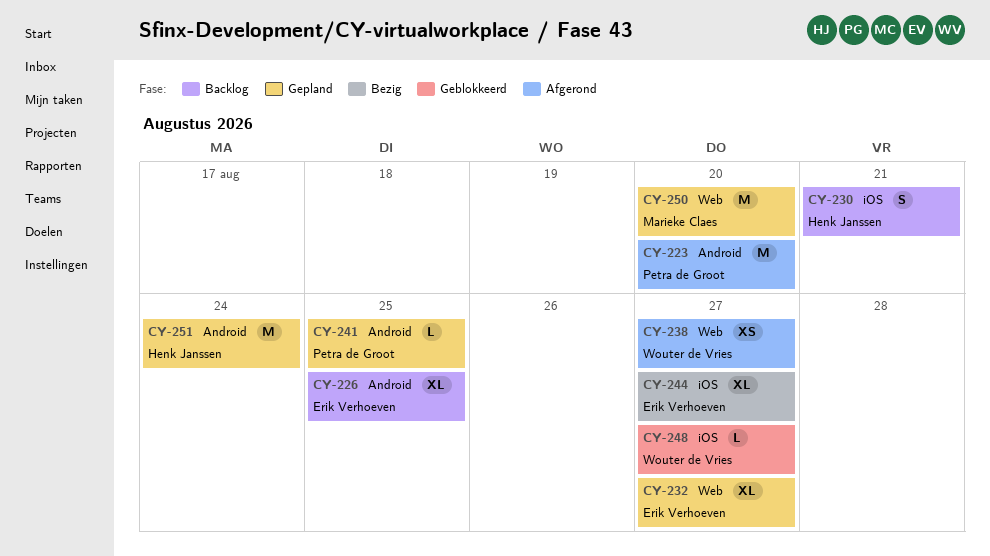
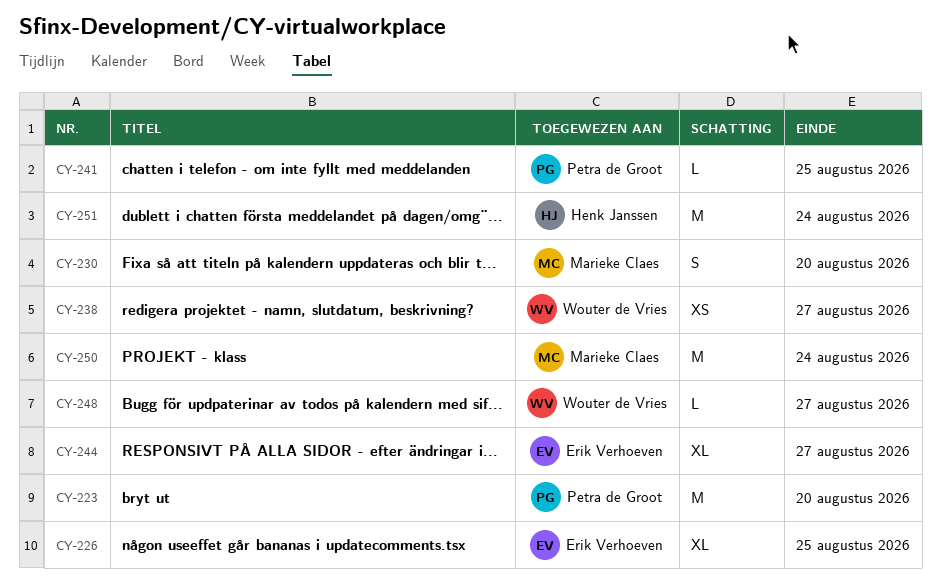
CY-230, owner: Henk Janssen -> Marieke Claes
CY-230, due: Aug 21 -> Aug 20
CY-232: present -> none
CY-250, due: Aug 20 -> Aug 24

